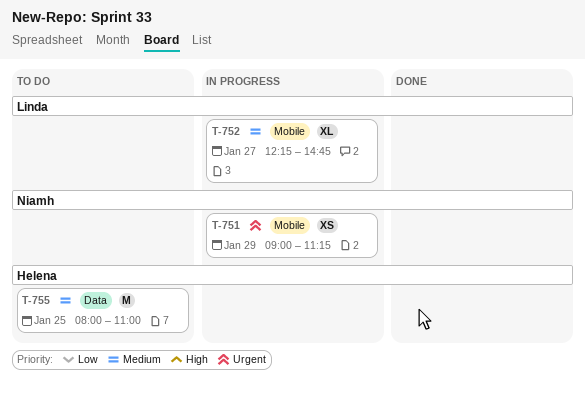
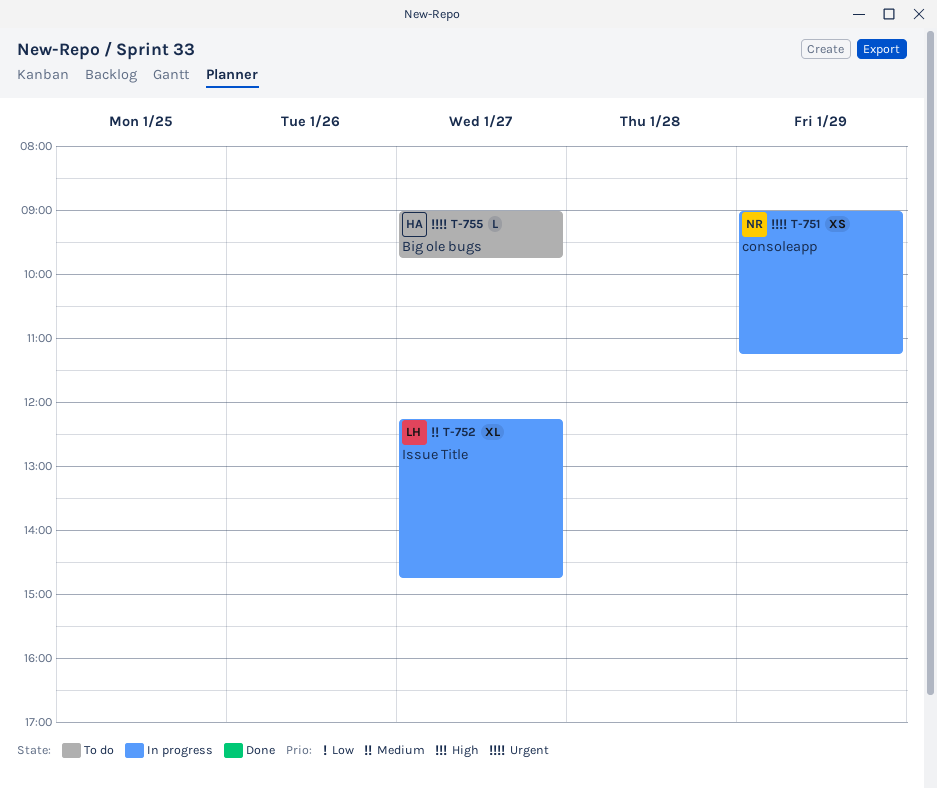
T-755, priority: Medium -> Urgent
T-755, estimate: M -> L
T-755, day: Jan 25 -> Jan 27
T-755, begins: 08:00 -> 09:00
T-755, ends: 11:00 -> 09:45

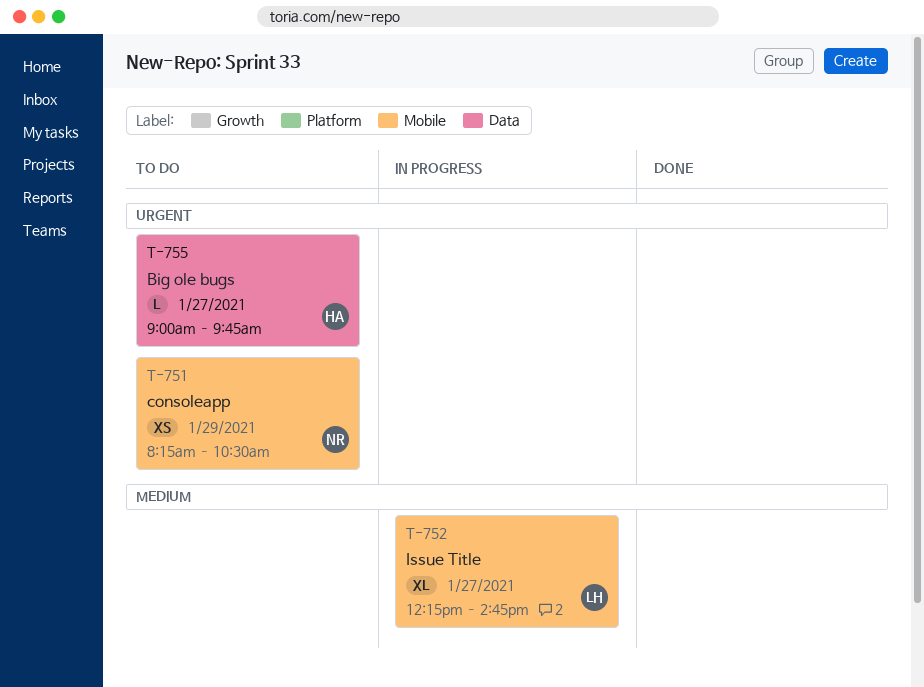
T-751, status: In progress -> To do
T-751, begins: 09:00 -> 08:15
T-751, ends: 11:15 -> 10:30

